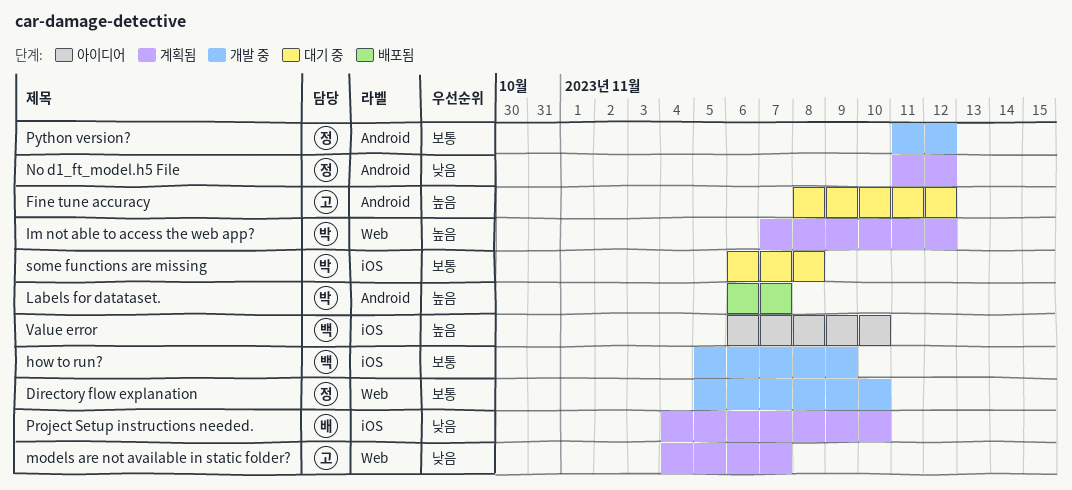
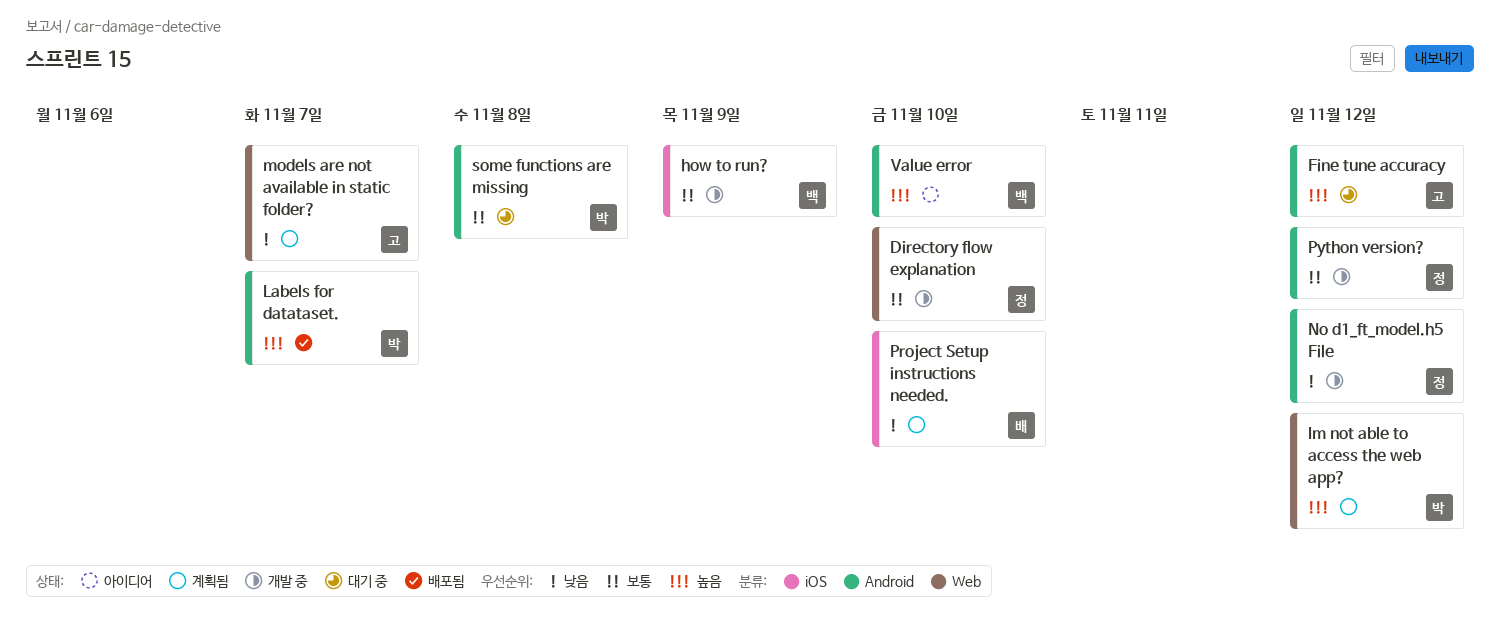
No d1_ft_model.h5 File, status: 계획됨 -> 개발 중
some functions are missing, label: iOS -> Android
Value error, label: iOS -> Android

